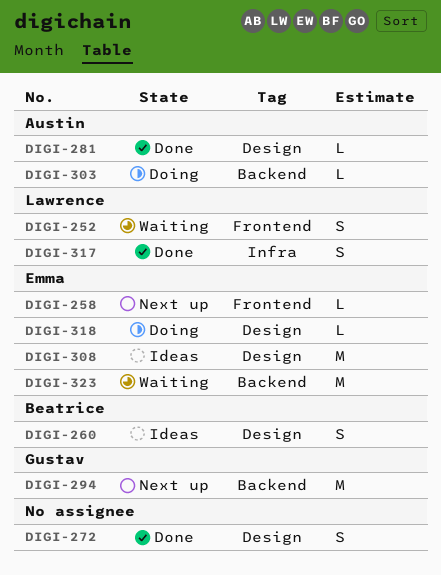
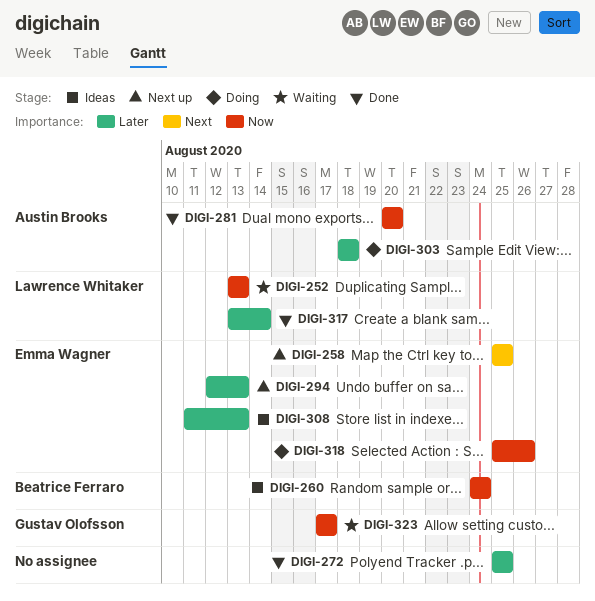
DIGI-294, owner: Gustav Olofsson -> Emma Wagner
DIGI-323, owner: Emma Wagner -> Gustav Olofsson

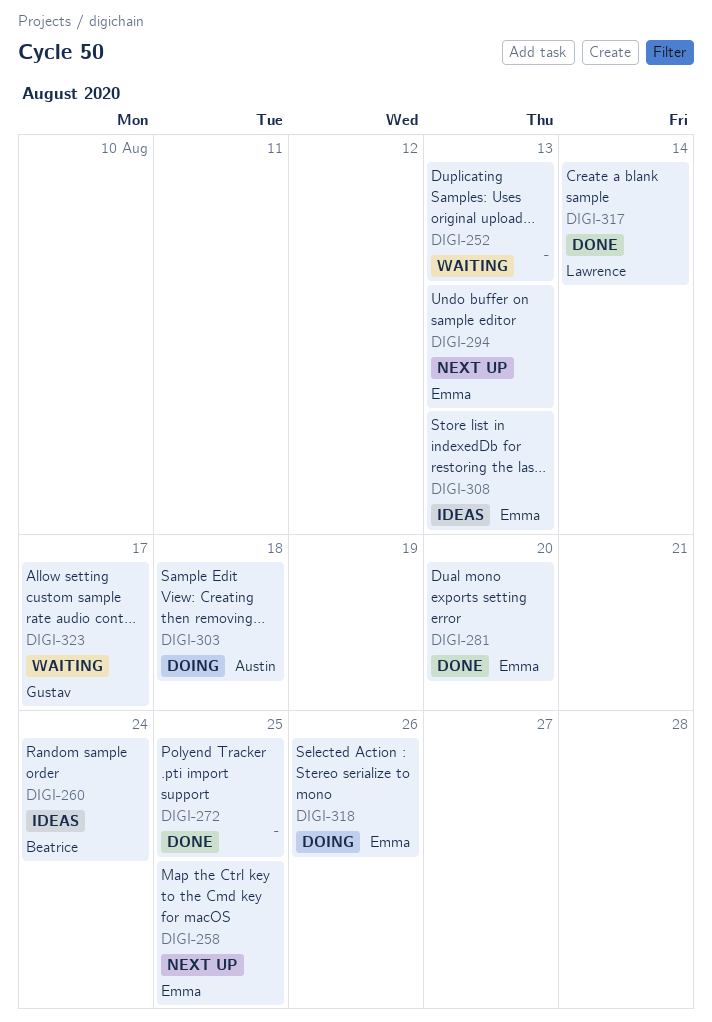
DIGI-252, owner: Lawrence Whitaker -> none
DIGI-281, owner: Austin Brooks -> Emma Wagner

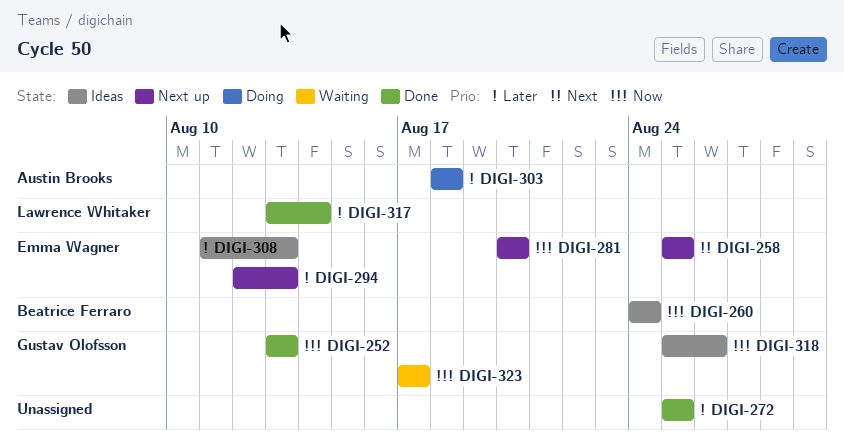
DIGI-252, status: Waiting -> Done
DIGI-252, owner: none -> Gustav Olofsson
DIGI-281, status: Done -> Next up
DIGI-318, status: Doing -> Ideas
DIGI-318, owner: Emma Wagner -> Gustav Olofsson

